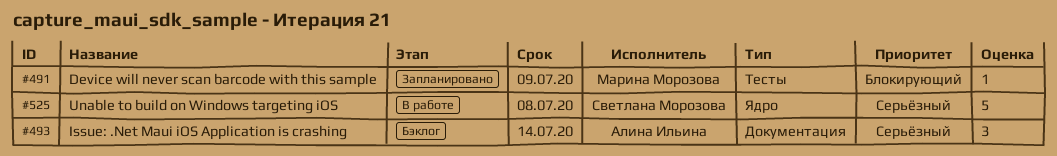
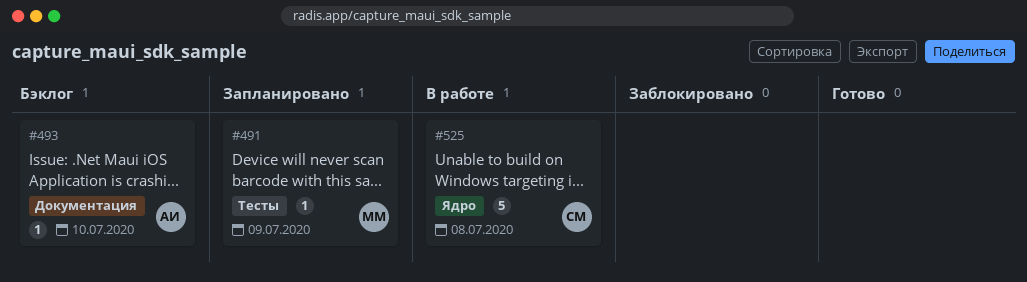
#493, estimate: 3 -> 1
#493, due: Jul 14 -> Jul 10

